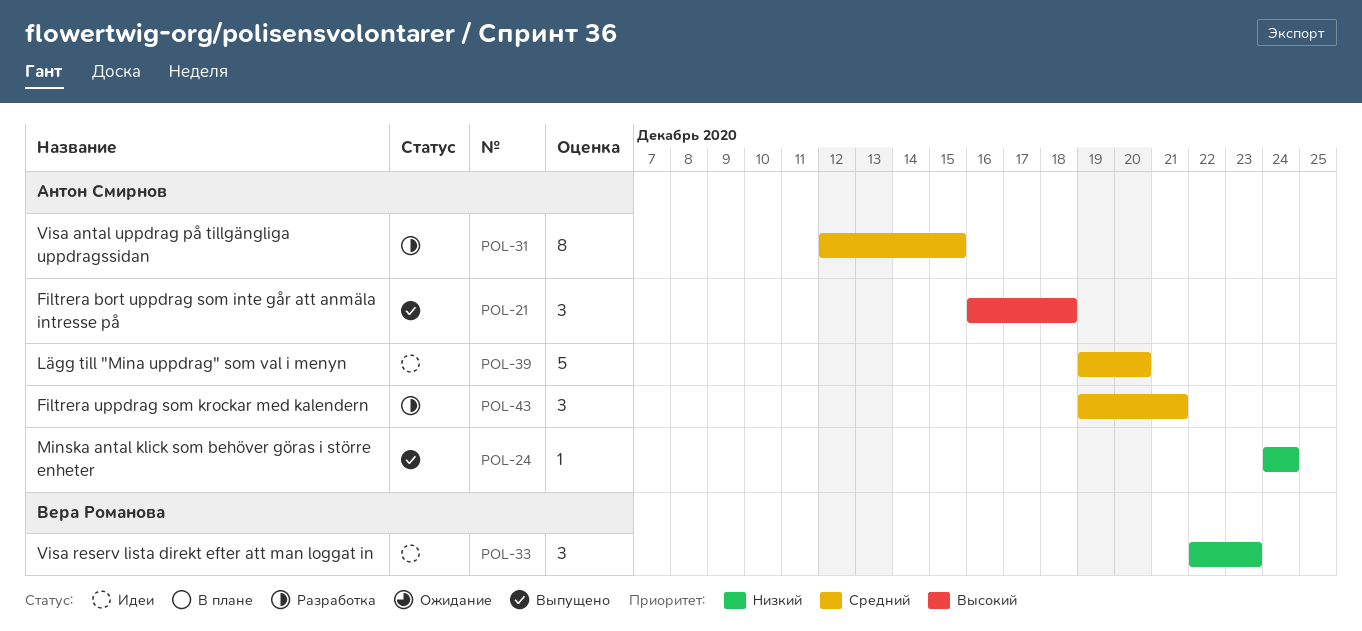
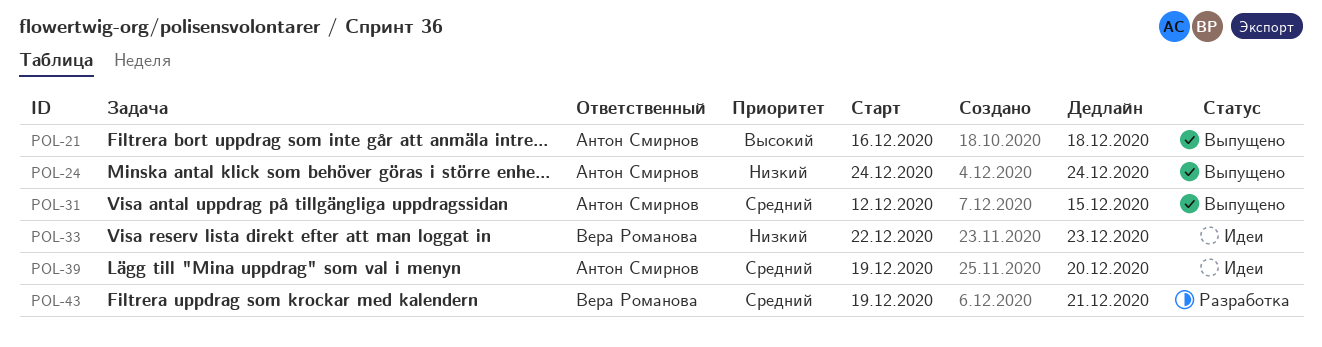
POL-31, status: Разработка -> Выпущено
POL-43, owner: Антон Смирнов -> Вера Романова

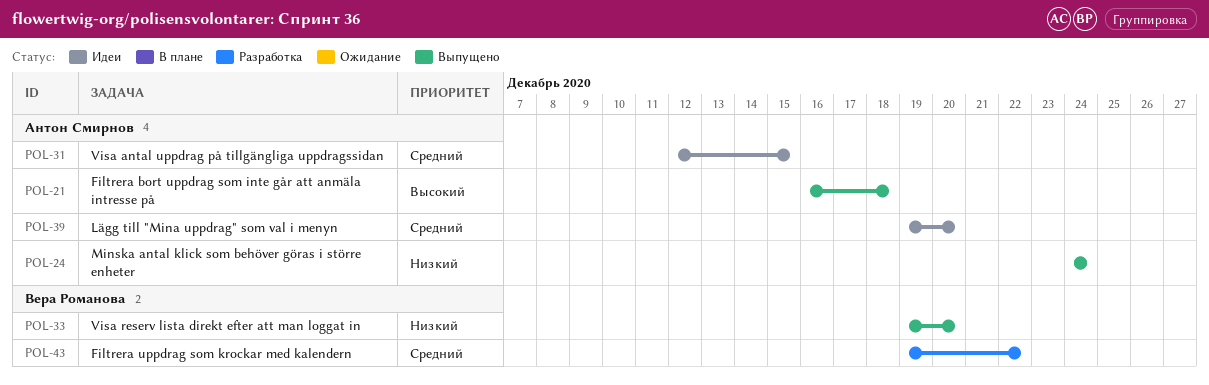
POL-31, status: Выпущено -> Идеи
POL-33, status: Идеи -> Выпущено
POL-33, start: Dec 22 -> Dec 19
POL-33, due: Dec 23 -> Dec 20
POL-43, due: Dec 21 -> Dec 22

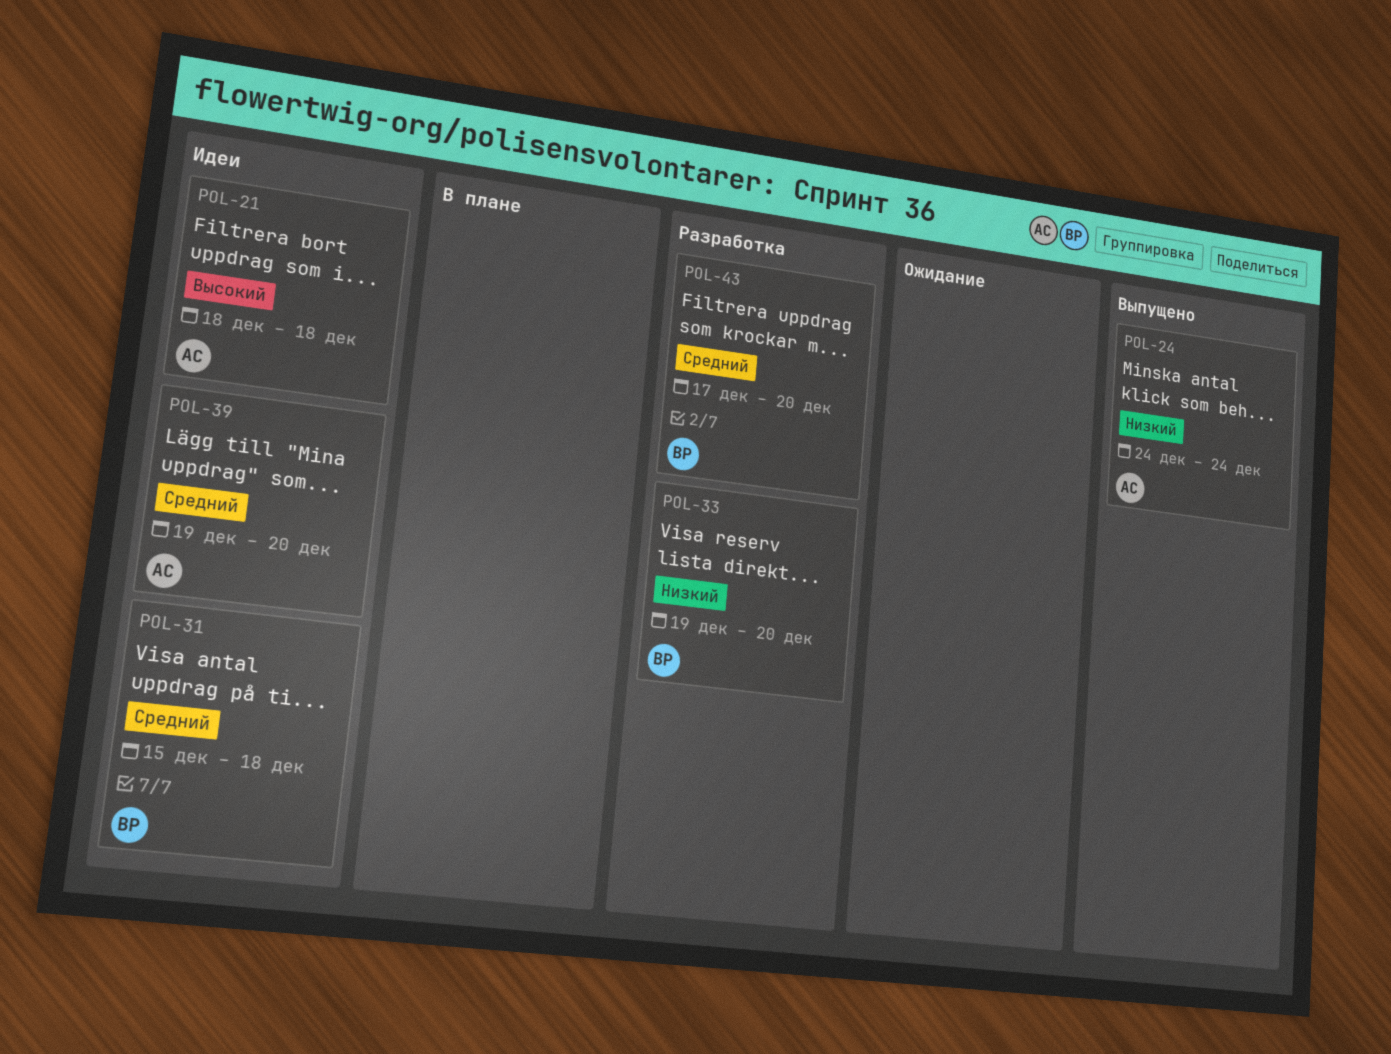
POL-21, status: Выпущено -> Идеи
POL-21, start: Dec 16 -> Dec 18
POL-31, owner: Антон Смирнов -> Вера Романова
POL-31, start: Dec 12 -> Dec 15
POL-31, due: Dec 15 -> Dec 18
POL-33, status: Выпущено -> Разработка
POL-43, start: Dec 19 -> Dec 17
POL-43, due: Dec 22 -> Dec 20

